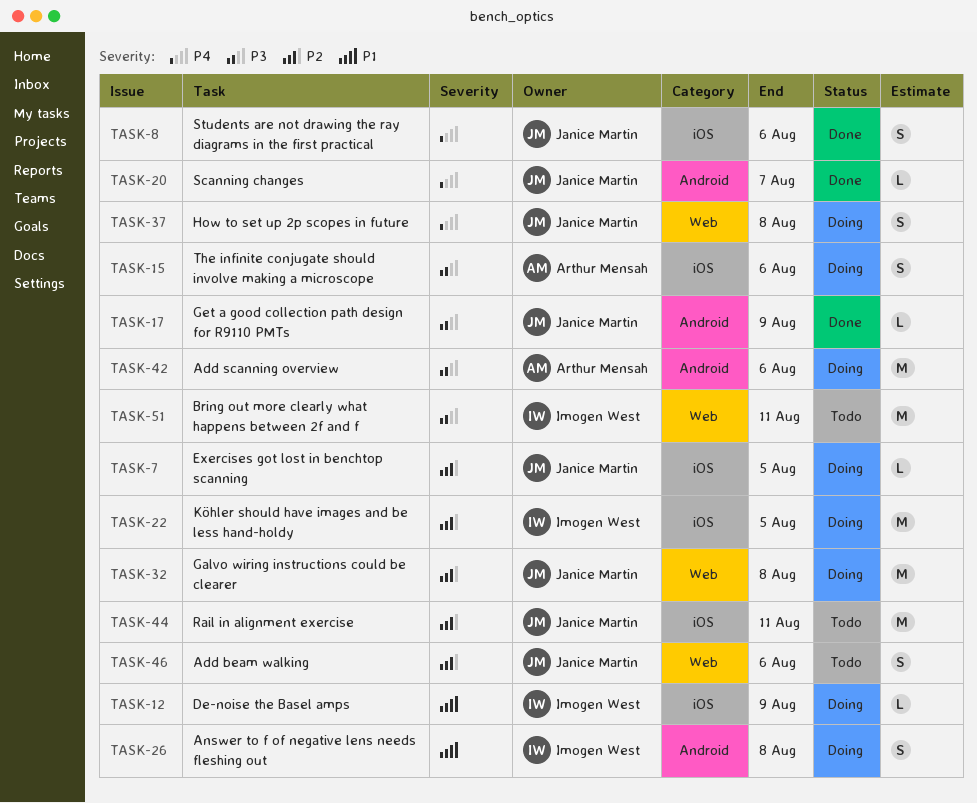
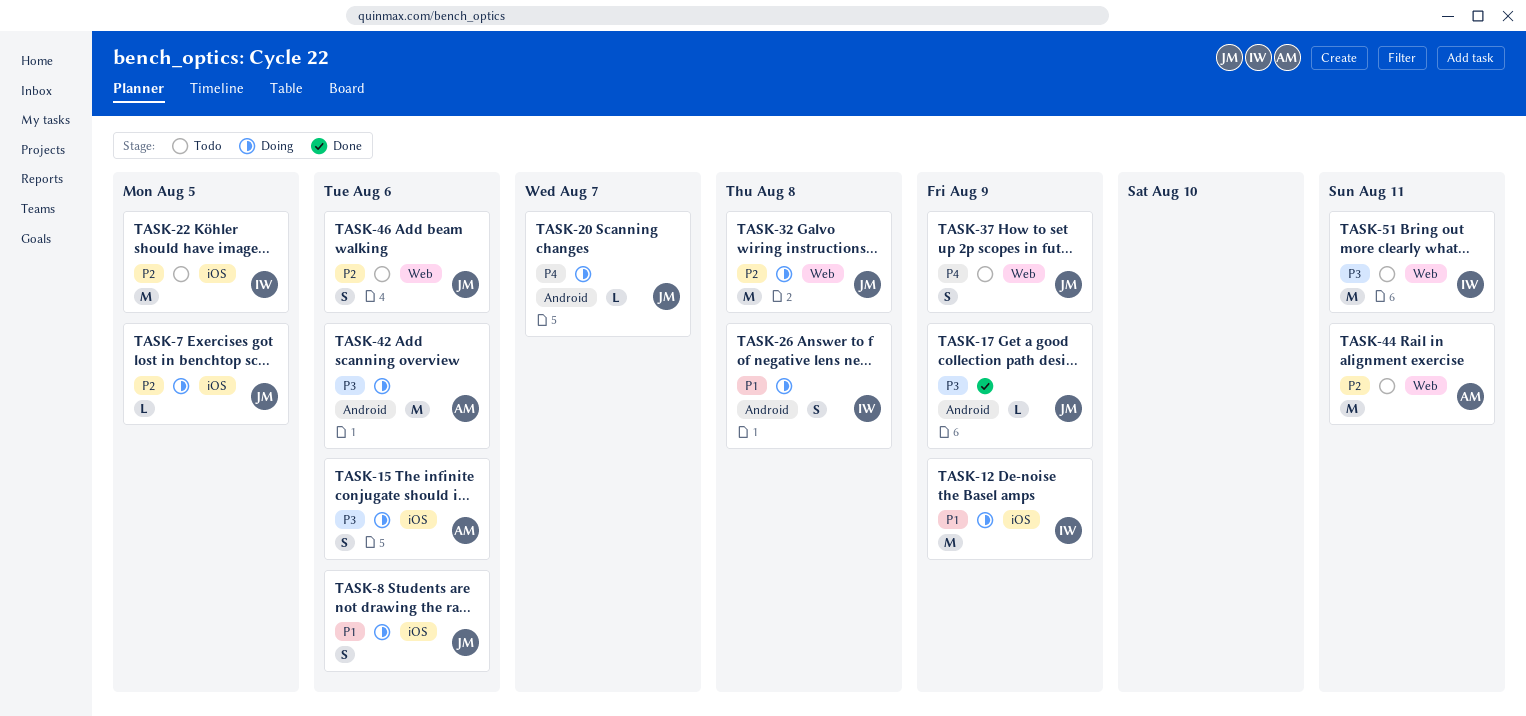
TASK-8, status: Done -> Doing
TASK-8, priority: P4 -> P1
TASK-12, estimate: L -> M
TASK-20, status: Done -> Doing
TASK-22, status: Doing -> Todo
TASK-37, status: Doing -> Todo
TASK-37, due: Aug 8 -> Aug 9
TASK-44, owner: Janice Martin -> Arthur Mensah
TASK-44, label: iOS -> Web

